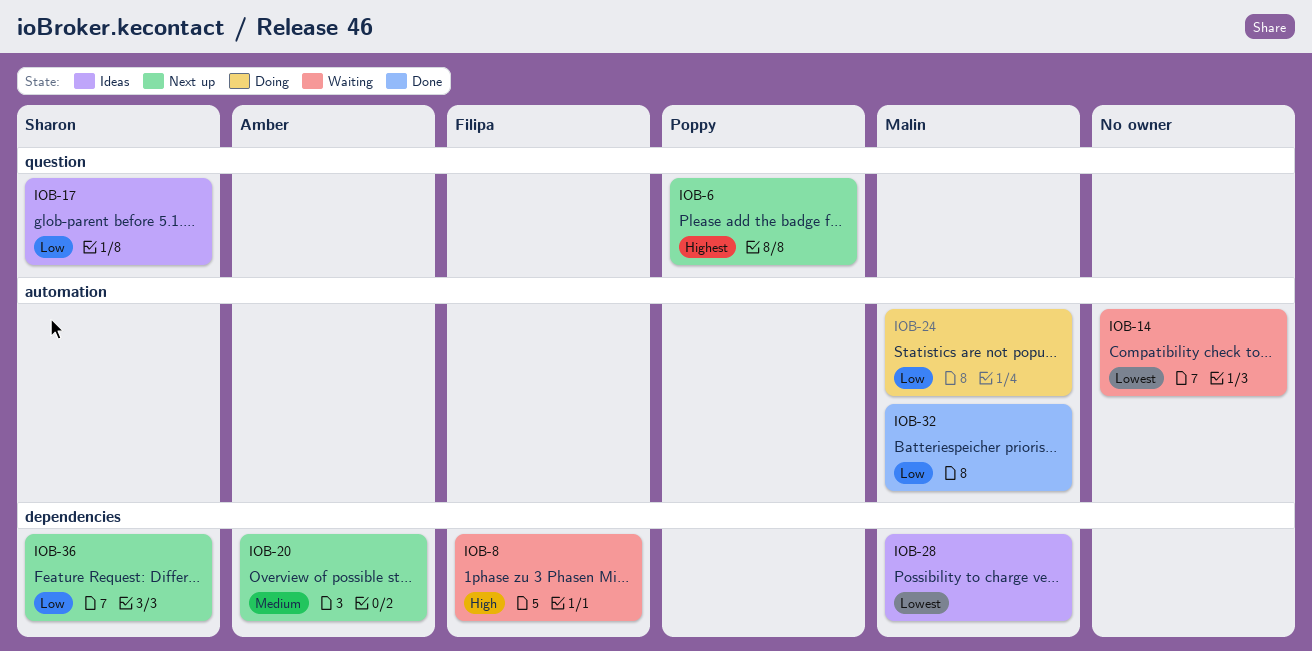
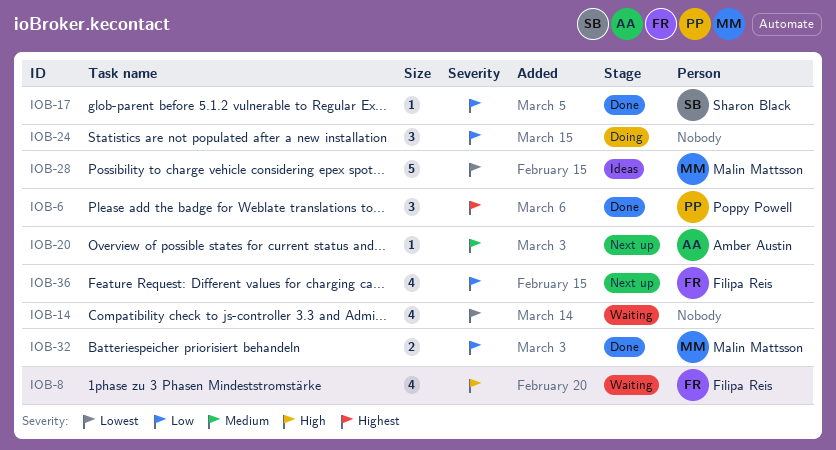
IOB-6, status: Next up -> Done
IOB-17, status: Ideas -> Done
IOB-24, owner: Malin Mattsson -> none
IOB-36, owner: Sharon Black -> Filipa Reis

